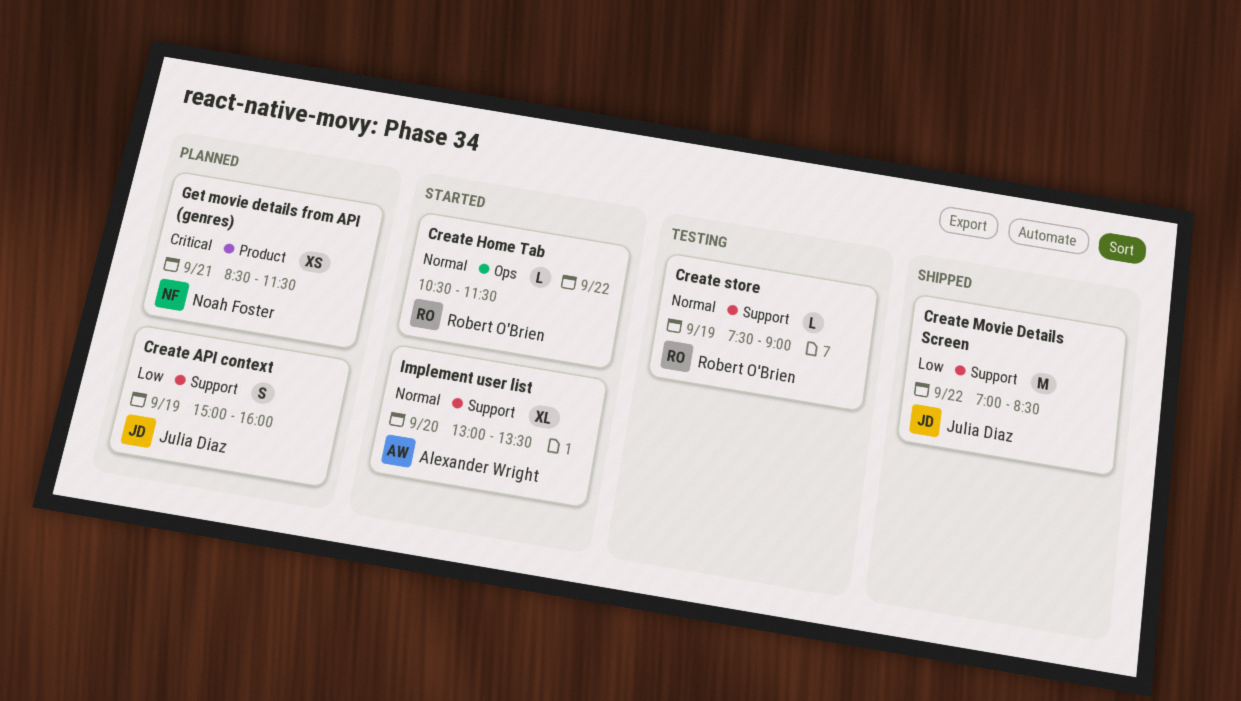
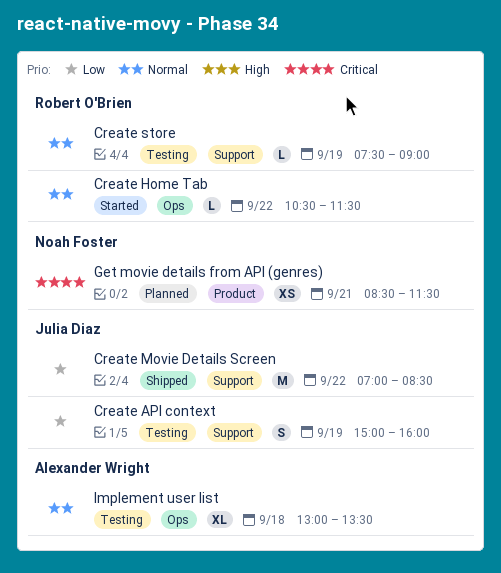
Create API context, status: Planned -> Testing
Implement user list, status: Started -> Testing
Implement user list, label: Support -> Ops
Implement user list, day: Sep 20 -> Sep 18

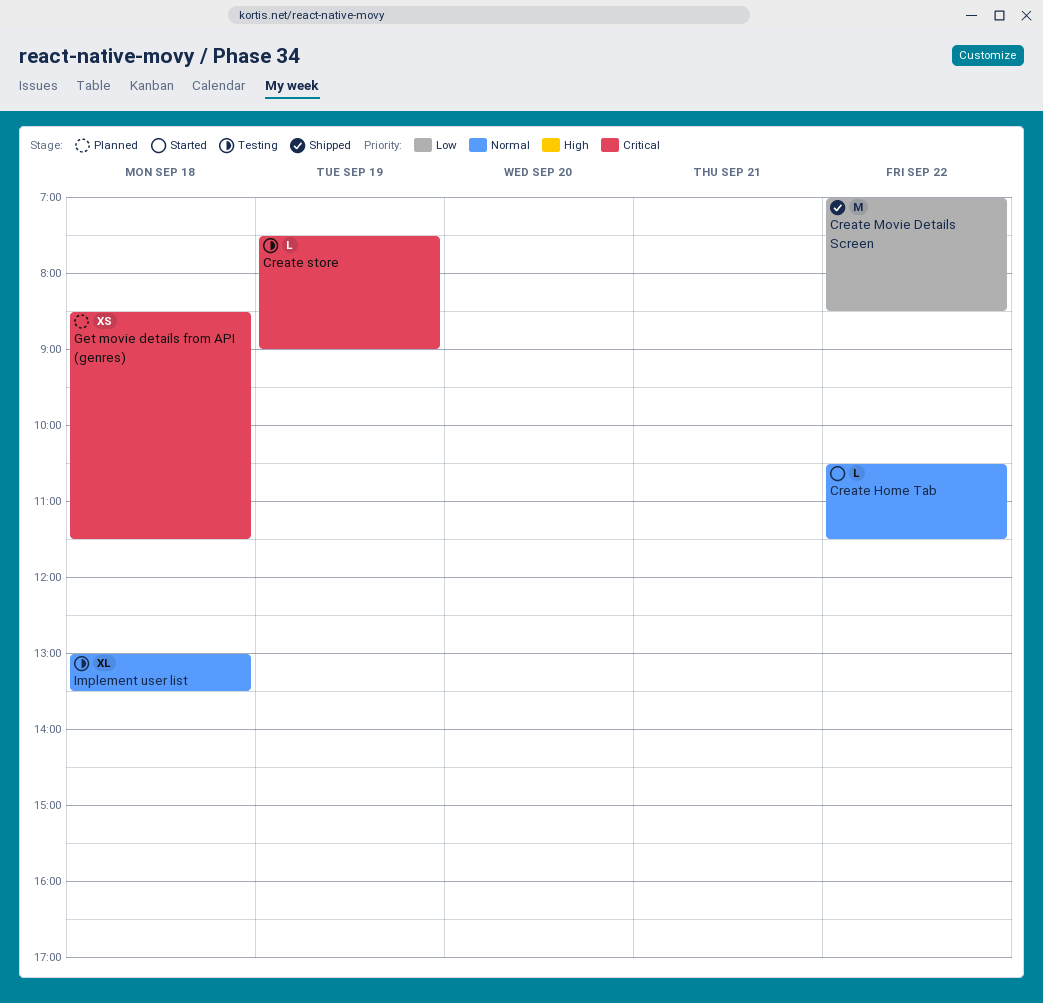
Create API context: present -> none
Create store, priority: Normal -> Critical
Get movie details from API (genres), day: Sep 21 -> Sep 18

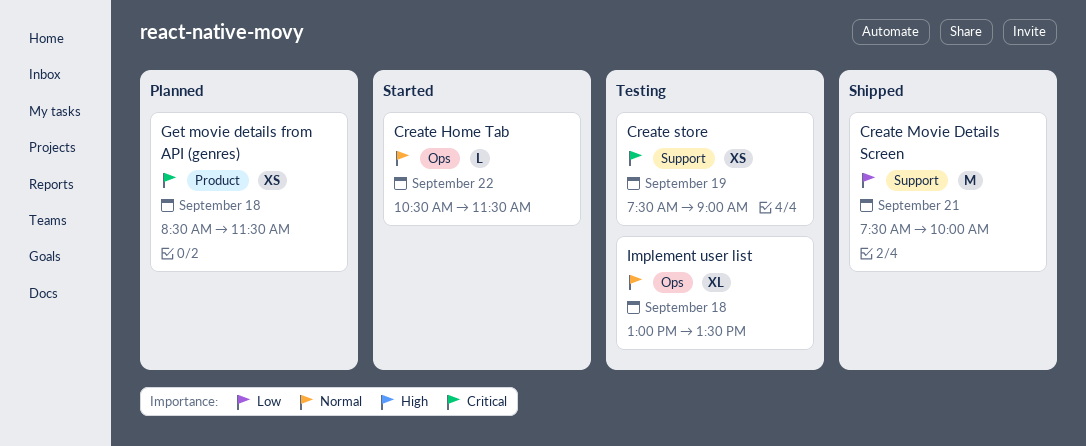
Create Movie Details Screen, day: Sep 22 -> Sep 21
Create Movie Details Screen, begins: 07:00 -> 07:30
Create Movie Details Screen, ends: 08:30 -> 10:00
Create store, estimate: L -> XS

